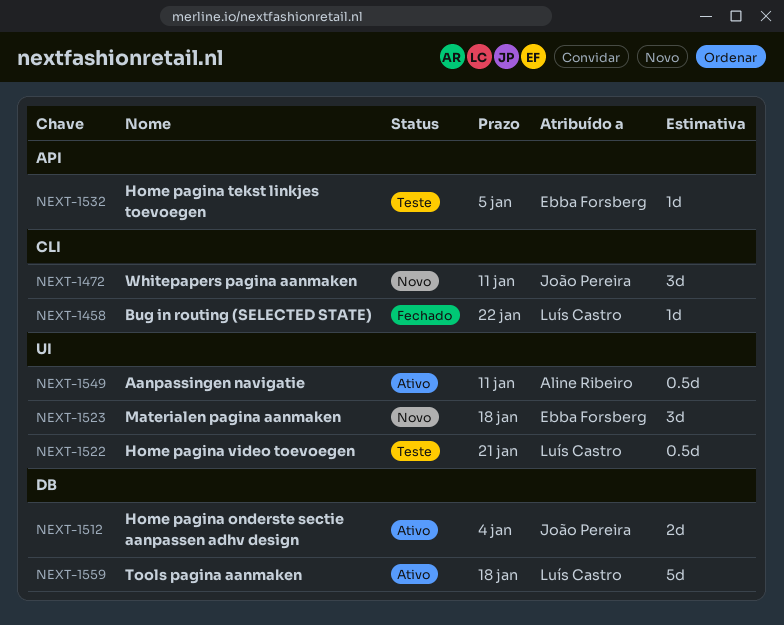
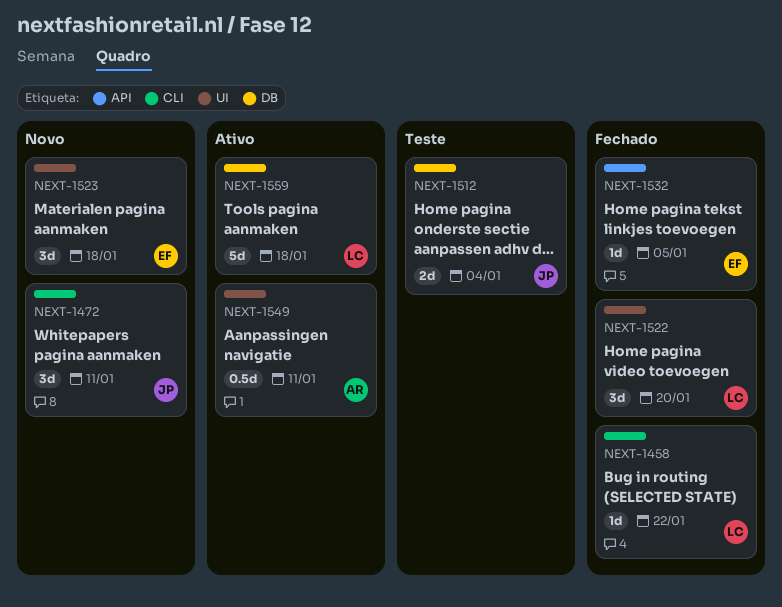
NEXT-1512, status: Ativo -> Teste
NEXT-1522, status: Teste -> Fechado
NEXT-1522, estimate: 0.5d -> 3d
NEXT-1522, due: Jan 21 -> Jan 20
NEXT-1532, status: Teste -> Fechado

